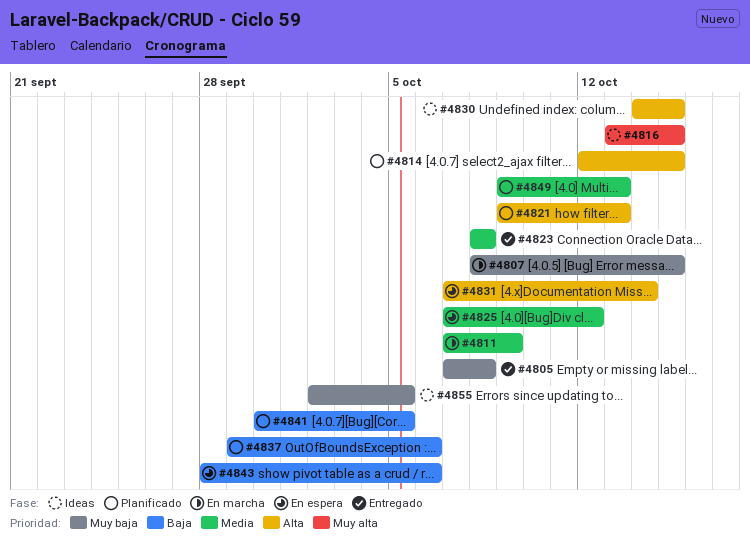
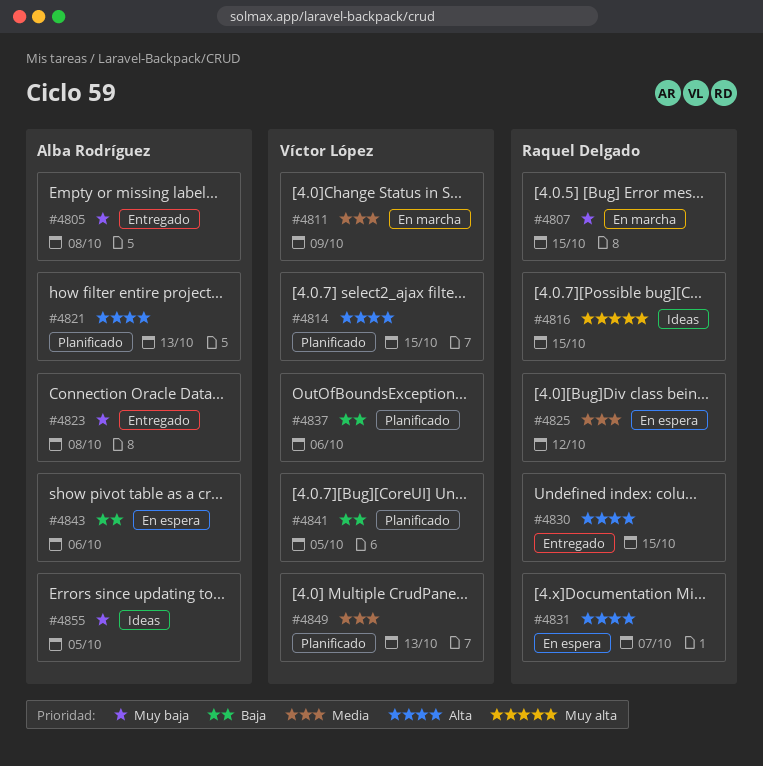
#4823, priority: Media -> Muy baja
#4830, status: Ideas -> Entregado
#4831, due: Oct 14 -> Oct 7

